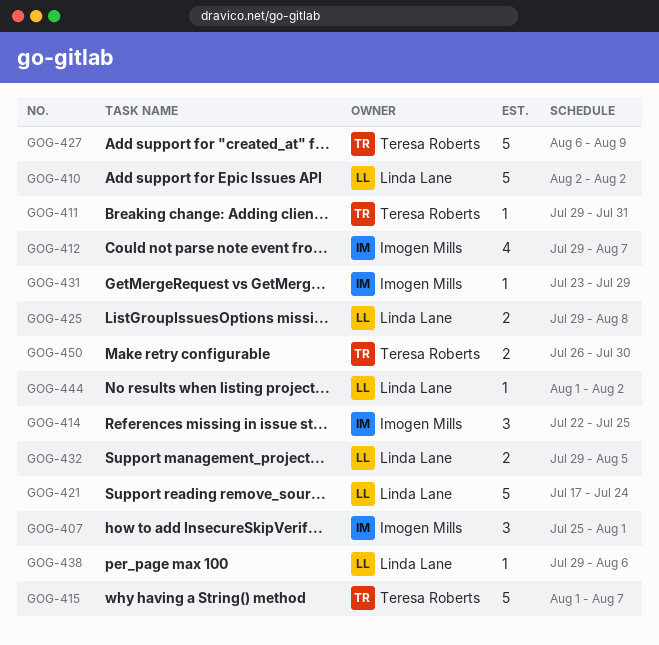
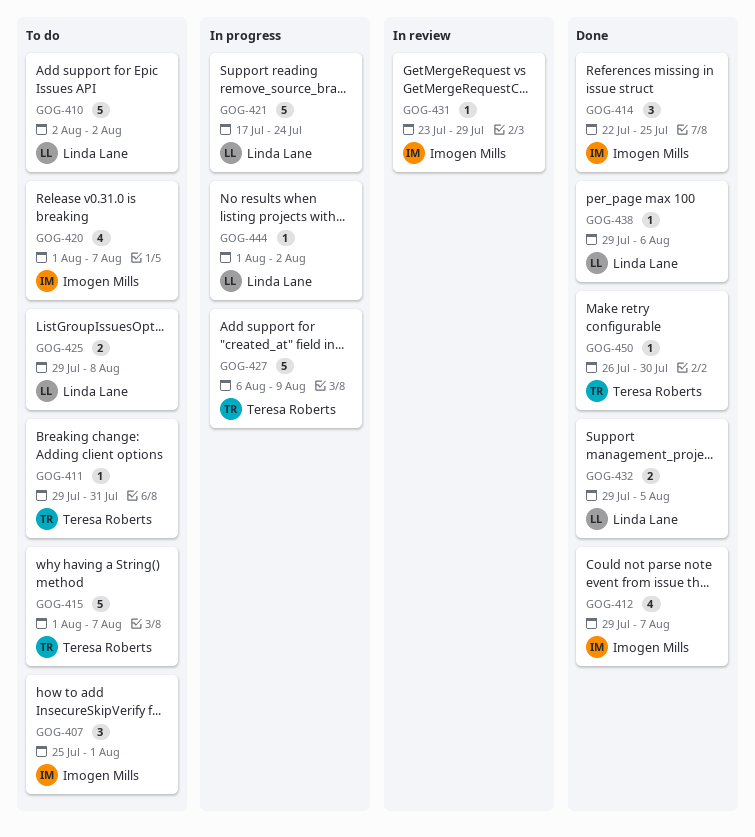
GOG-420: none -> present
GOG-450, estimate: 2 -> 1

